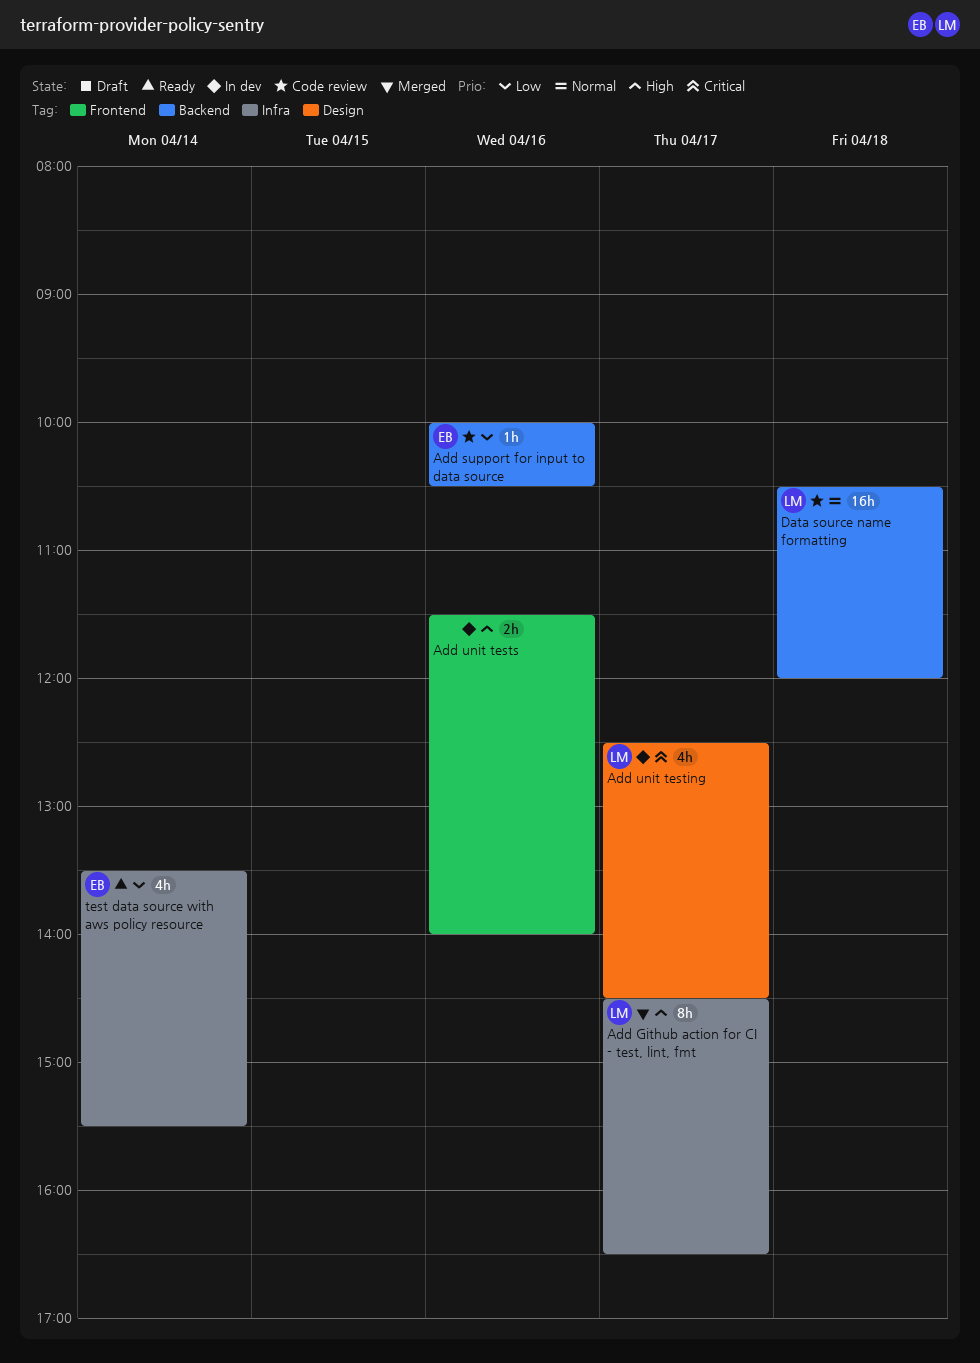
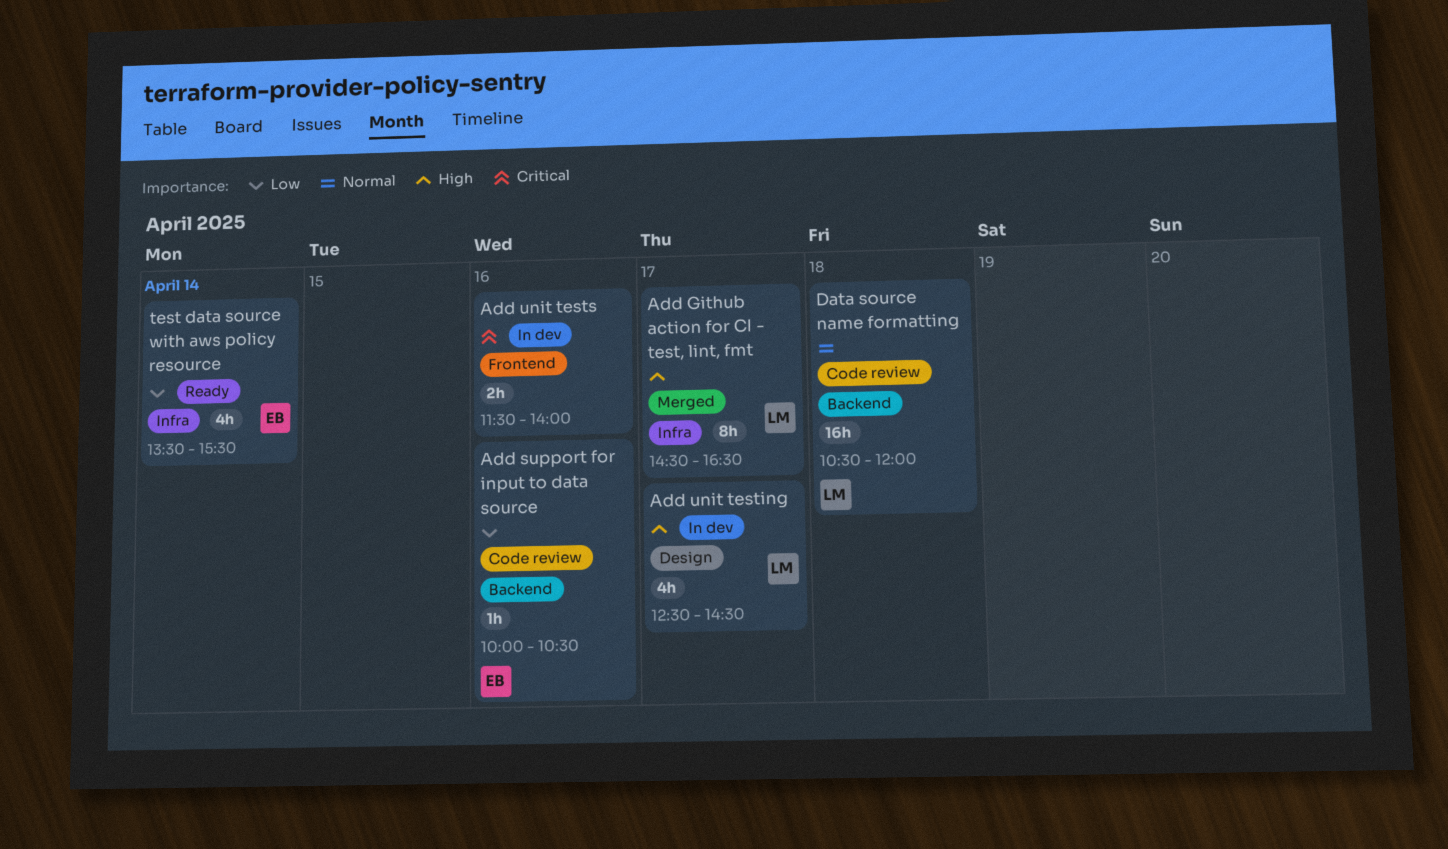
Add unit testing, priority: Critical -> High
Add unit tests, priority: High -> Critical

